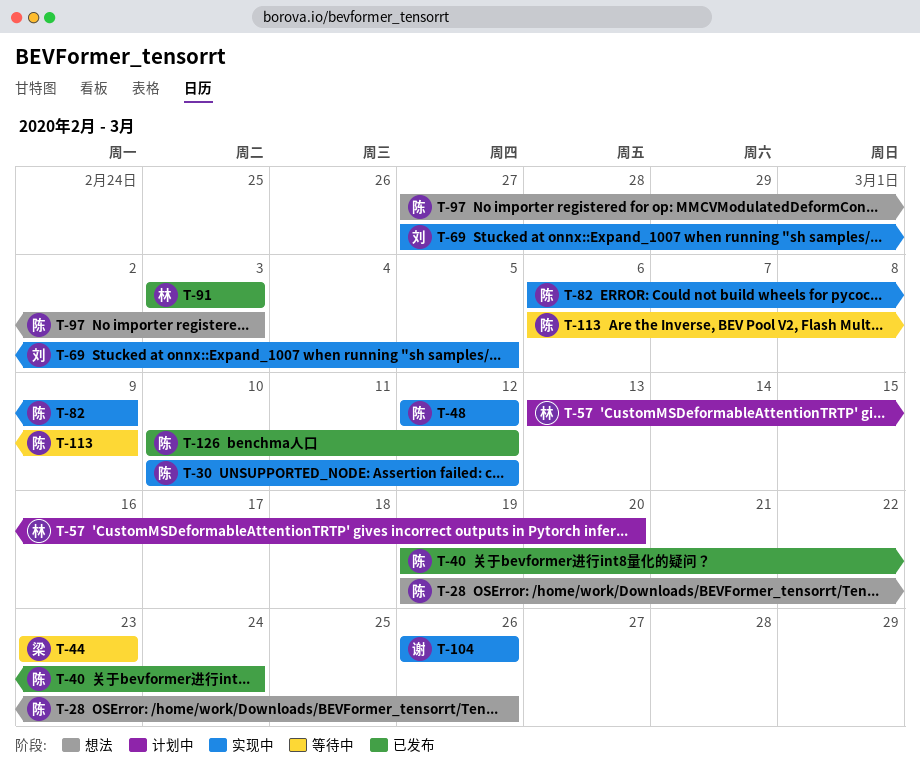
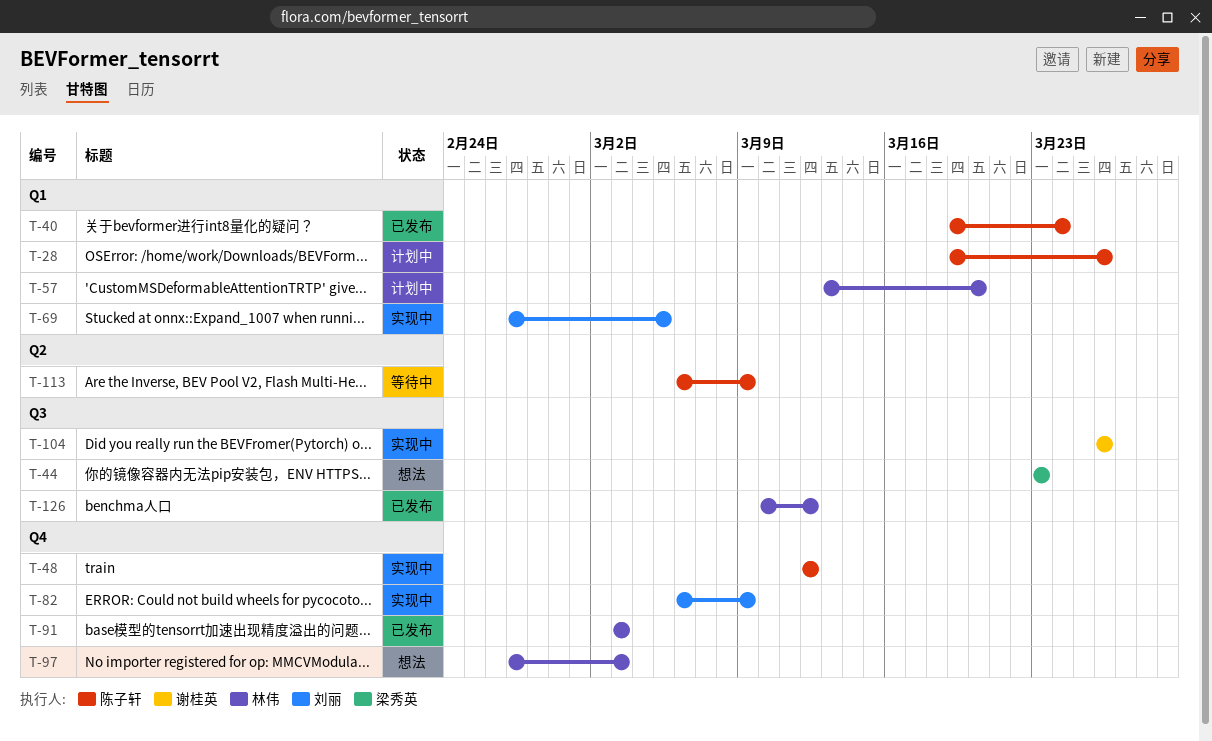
T-28, status: 想法 -> 计划中
T-30: present -> none
T-44, status: 等待中 -> 想法
T-82, owner: 陈子轩 -> 刘丽
T-97, owner: 陈子轩 -> 林伟
T-126, owner: 陈子轩 -> 林伟

